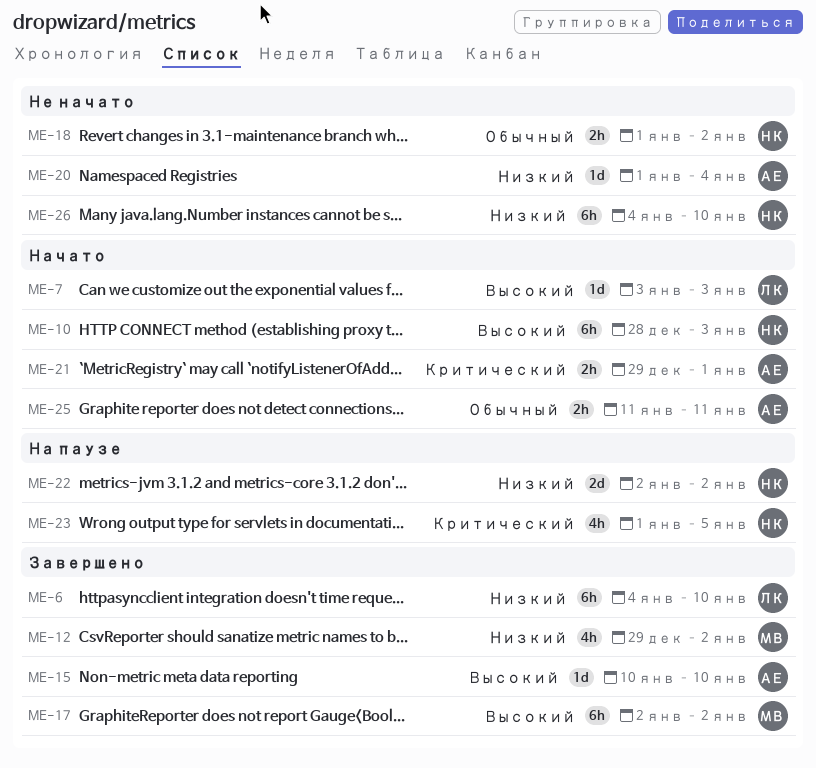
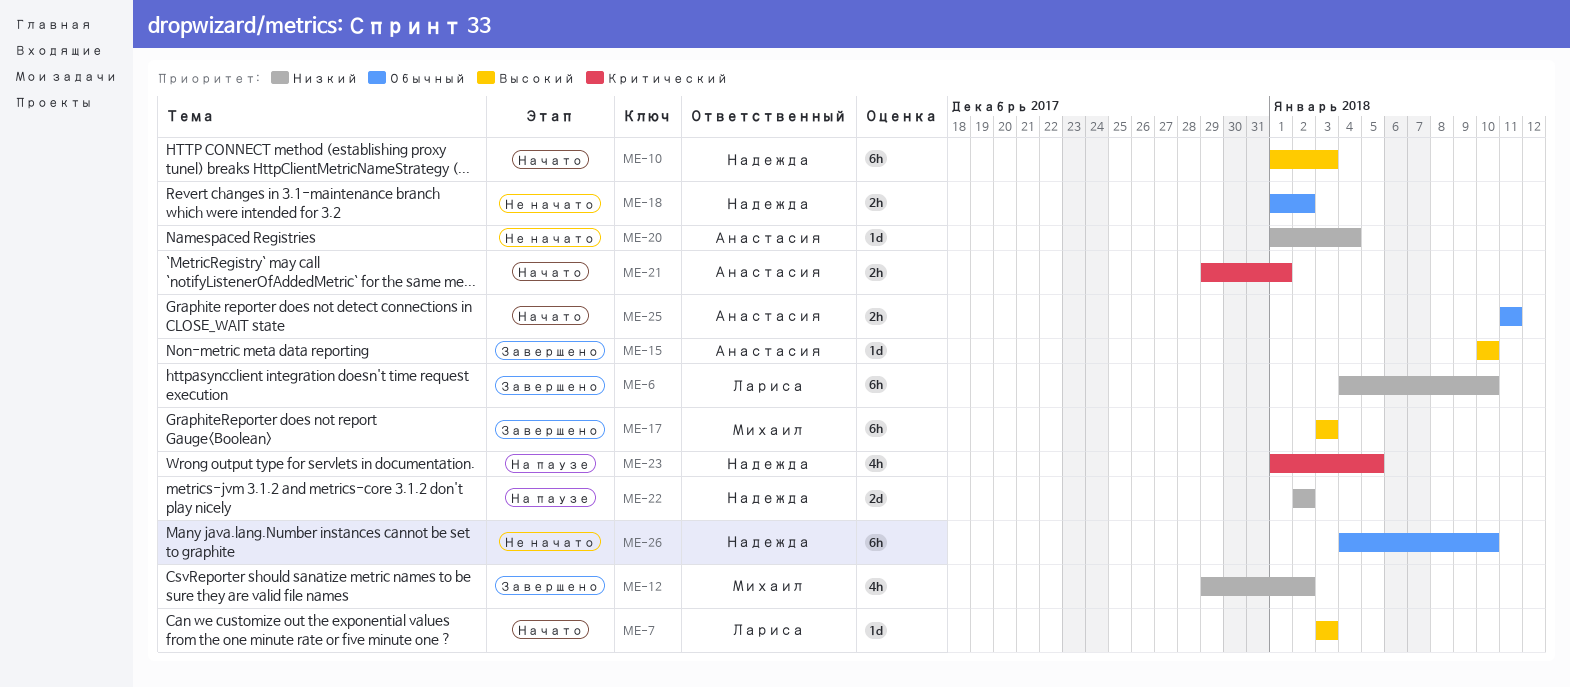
ME-10, start: Dec 28 -> Jan 1
ME-17, start: Jan 2 -> Jan 3
ME-17, due: Jan 2 -> Jan 3
ME-26, priority: Низкий -> Обычный

